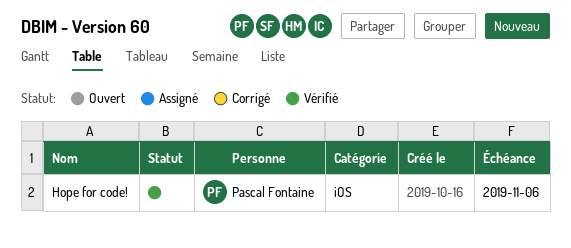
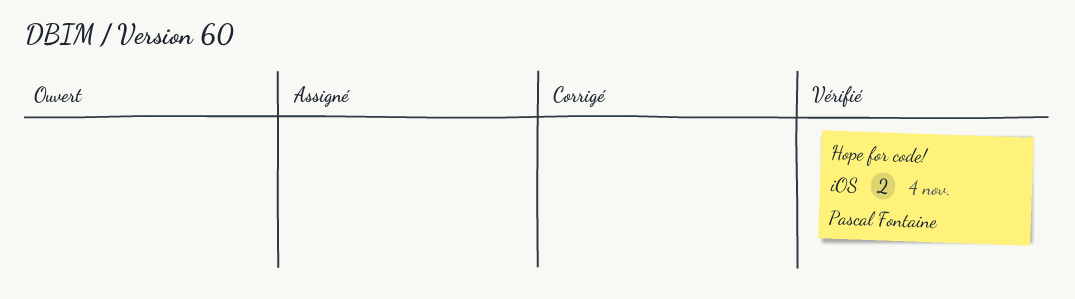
Hope for code!, due: Nov 6 -> Nov 4

